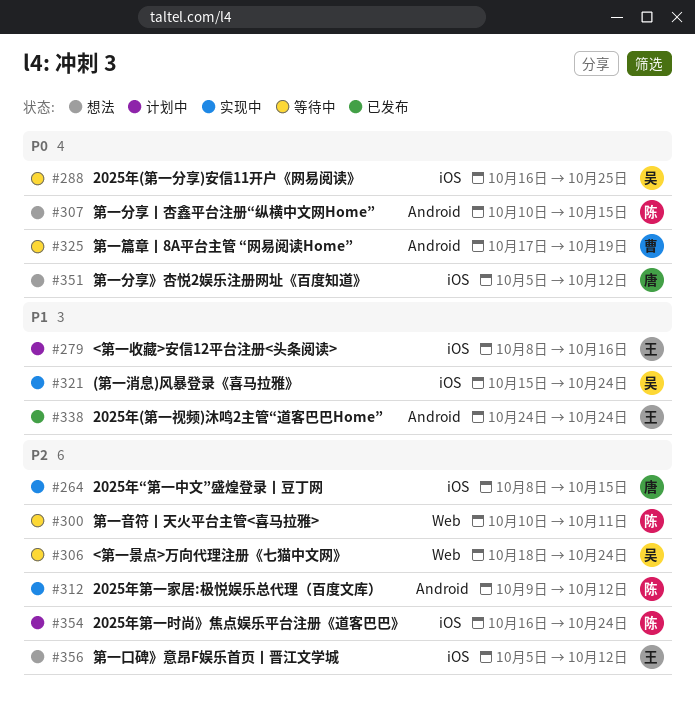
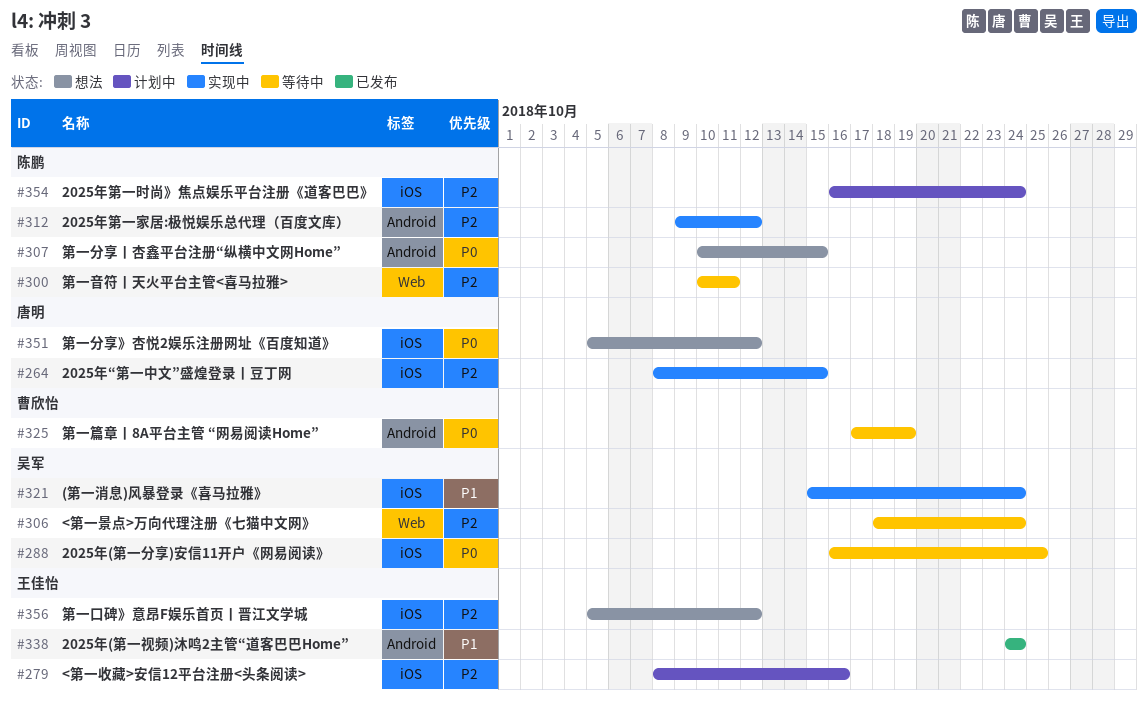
#279, priority: P1 -> P2

